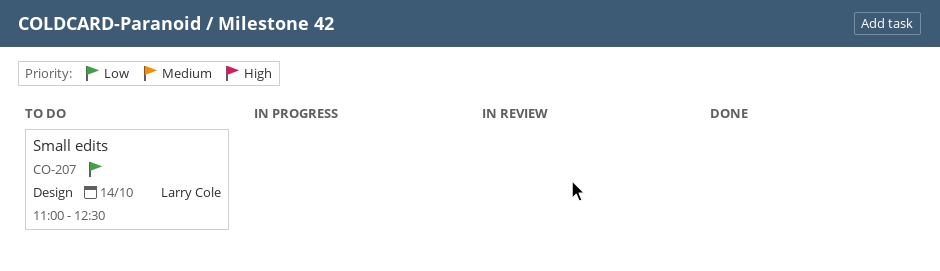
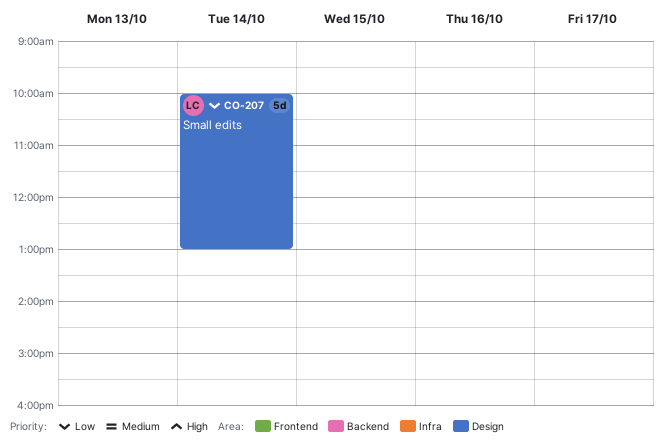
CO-207, begins: 11:00 -> 10:00
CO-207, ends: 12:30 -> 13:00

